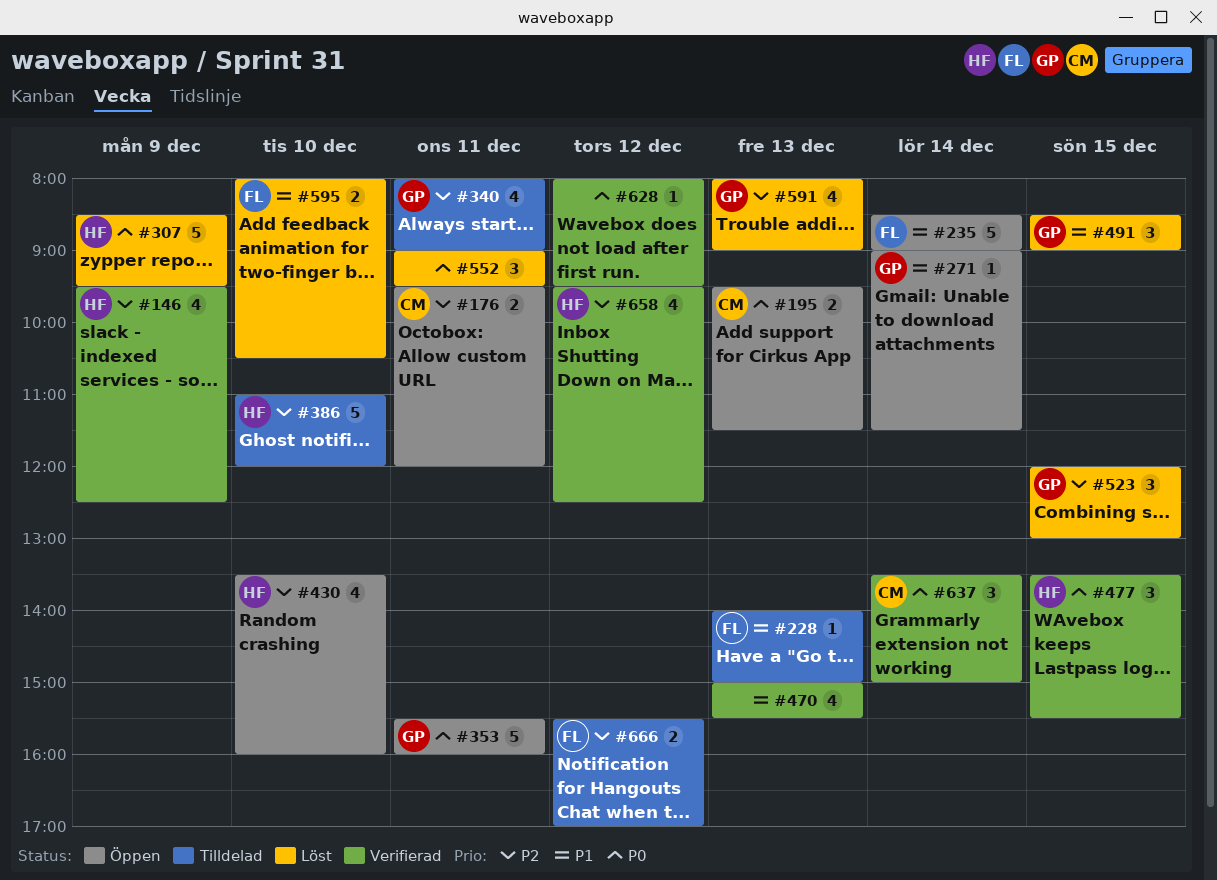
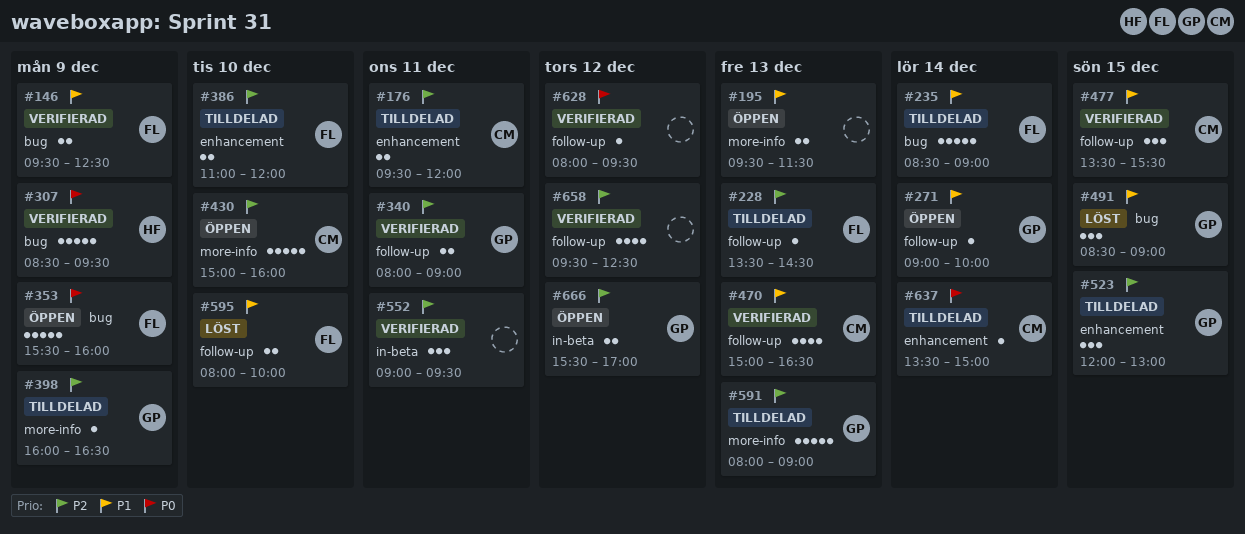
#146, owner: HF -> FL
#146, priority: P2 -> P1
#146, estimate: 4 -> 2
#176, status: Öppen -> Tilldelad
#195, owner: CM -> none
#195, priority: P0 -> P1
#228, priority: P1 -> P2
#228, begins: 14:00 -> 13:30
#228, ends: 15:00 -> 14:30
#235, status: Öppen -> Tilldelad
#271, ends: 11:30 -> 10:00
#307, status: Löst -> Verifierad
#340, status: Tilldelad -> Verifierad
#340, estimate: 4 -> 2
#353, owner: GP -> FL
#353, day: Dec 11 -> Dec 9
#386, owner: HF -> FL
#386, estimate: 5 -> 2
#398: none -> present
#430, owner: HF -> CM
#430, estimate: 4 -> 5
#430, begins: 13:30 -> 15:00
#470, owner: none -> CM
#470, ends: 15:30 -> 16:30
#477, owner: HF -> CM
#477, priority: P0 -> P1
#523, status: Löst -> Tilldelad
#552, status: Löst -> Verifierad
#552, priority: P0 -> P2
#591, status: Löst -> Tilldelad
#591, estimate: 4 -> 5
#595, ends: 10:30 -> 10:00
#637, status: Verifierad -> Tilldelad
#637, estimate: 3 -> 1
#658, owner: HF -> none
#666, status: Tilldelad -> Öppen
#666, owner: FL -> GP

